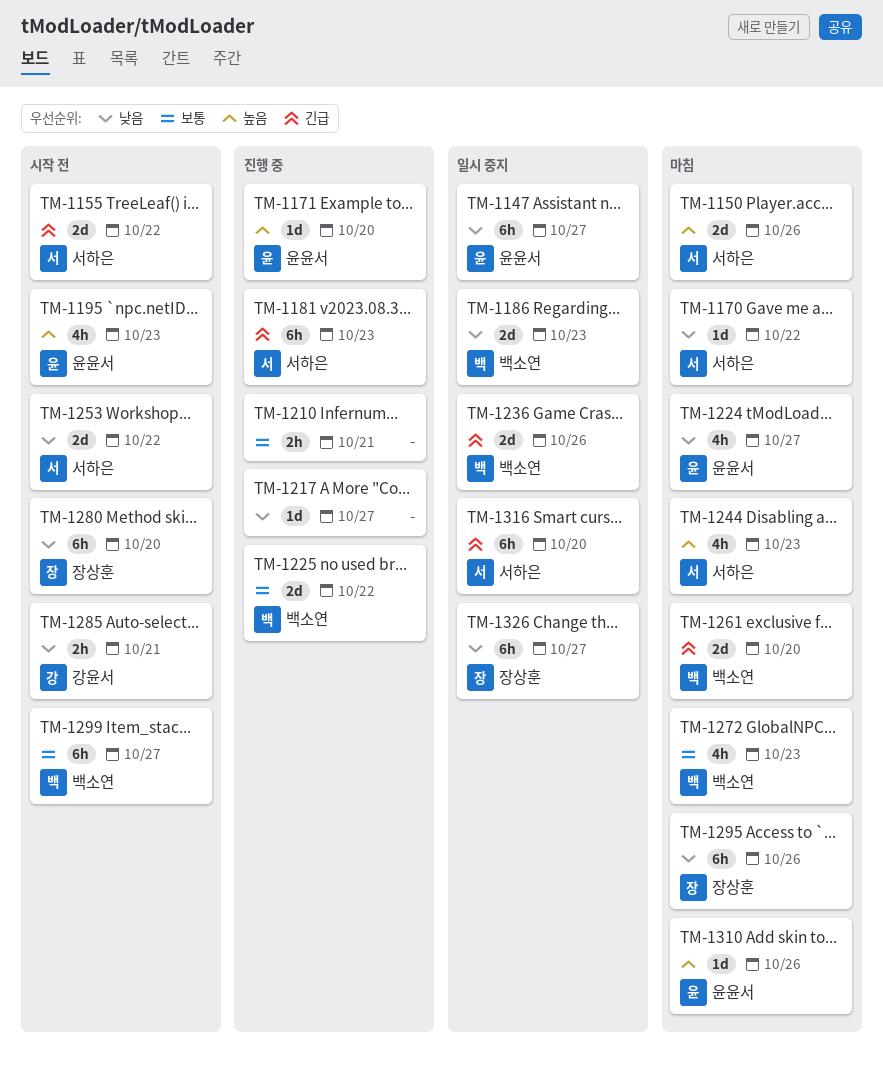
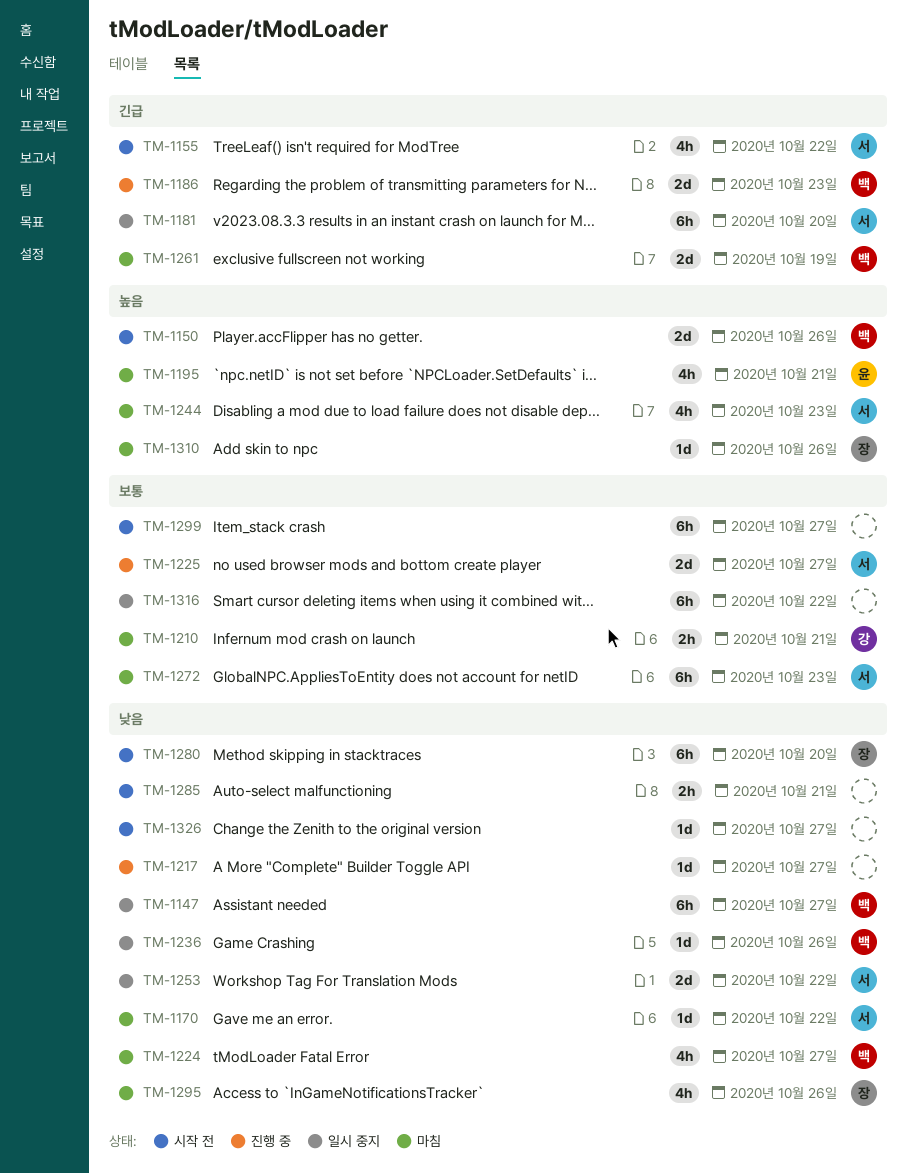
TM-1147, owner: 윤윤서 -> 백소연
TM-1150, status: 마침 -> 시작 전
TM-1150, owner: 서하은 -> 백소연
TM-1155, estimate: 2d -> 4h
TM-1171: present -> none
TM-1181, status: 진행 중 -> 일시 중지
TM-1181, due: Oct 23 -> Oct 20
TM-1186, status: 일시 중지 -> 진행 중
TM-1186, priority: 낮음 -> 긴급
TM-1195, status: 시작 전 -> 마침
TM-1195, due: Oct 23 -> Oct 21
TM-1210, status: 진행 중 -> 마침
TM-1210, owner: none -> 강윤서
TM-1224, owner: 윤윤서 -> 백소연
TM-1225, owner: 백소연 -> 서하은
TM-1225, due: Oct 22 -> Oct 27
TM-1236, priority: 긴급 -> 낮음
TM-1236, estimate: 2d -> 1d
TM-1253, status: 시작 전 -> 일시 중지
TM-1261, due: Oct 20 -> Oct 19
TM-1272, owner: 백소연 -> 서하은
TM-1272, estimate: 4h -> 6h
TM-1285, owner: 강윤서 -> none
TM-1295, estimate: 6h -> 4h
TM-1299, owner: 백소연 -> none
TM-1310, owner: 윤윤서 -> 장상훈
TM-1316, owner: 서하은 -> none
TM-1316, priority: 긴급 -> 보통
TM-1316, due: Oct 20 -> Oct 22
TM-1326, status: 일시 중지 -> 시작 전
TM-1326, owner: 장상훈 -> none
TM-1326, estimate: 6h -> 1d

